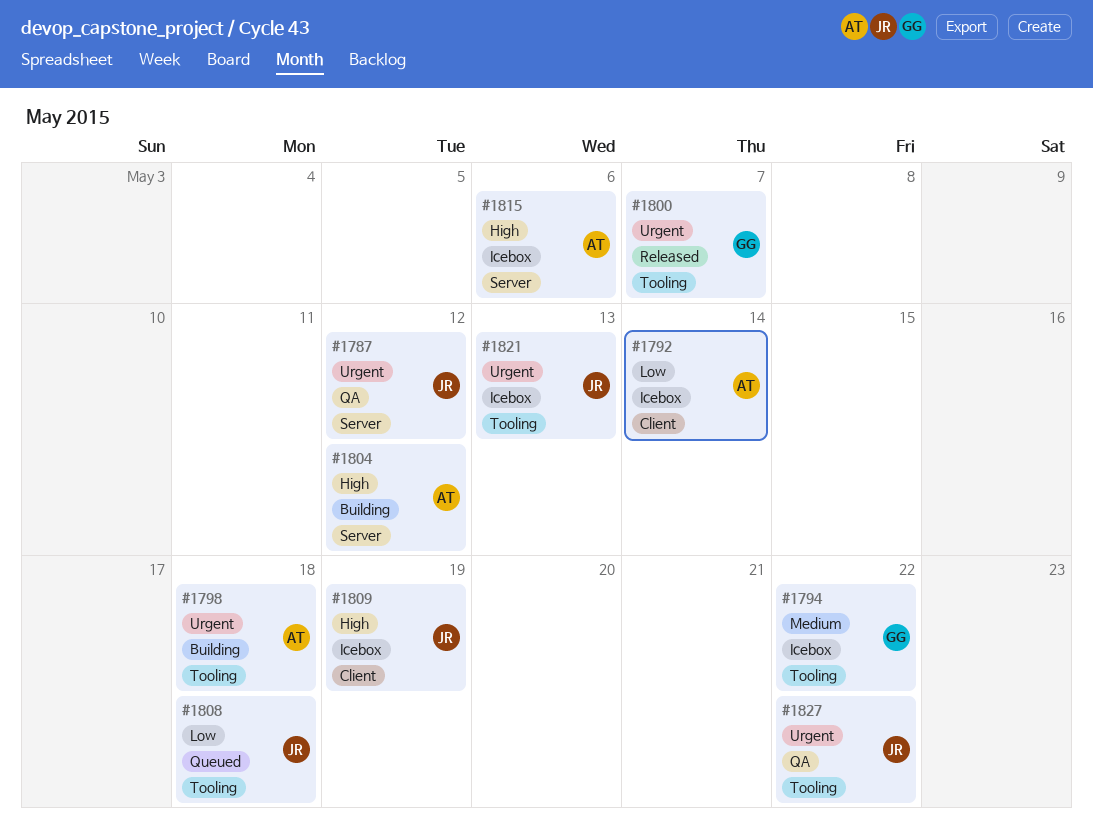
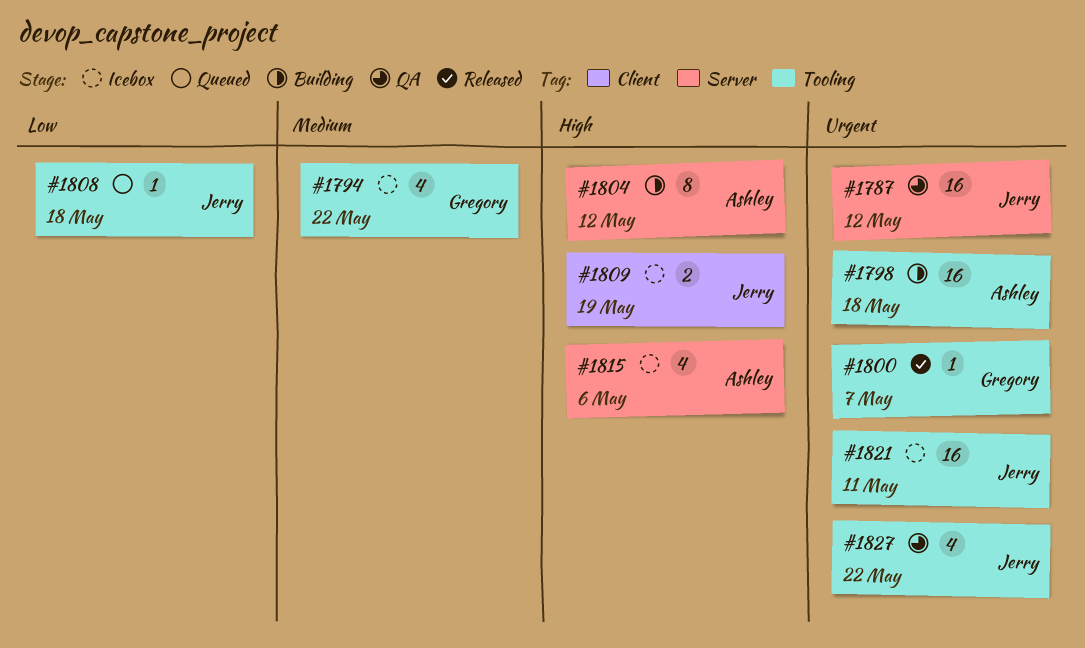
#1792: present -> none
#1821, due: May 13 -> May 11

